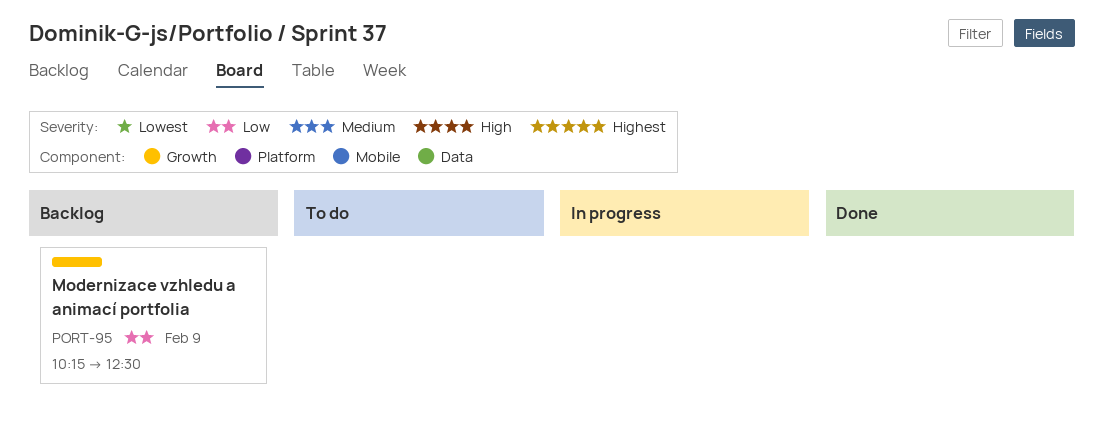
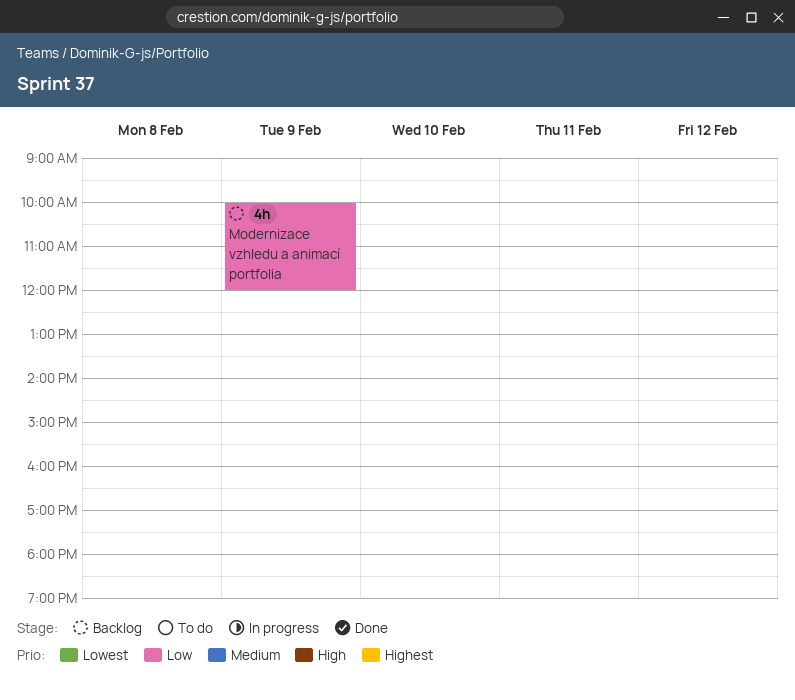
Modernizace vzhledu a animací portfolia, begins: 10:15 -> 10:00
Modernizace vzhledu a animací portfolia, ends: 12:30 -> 12:00

